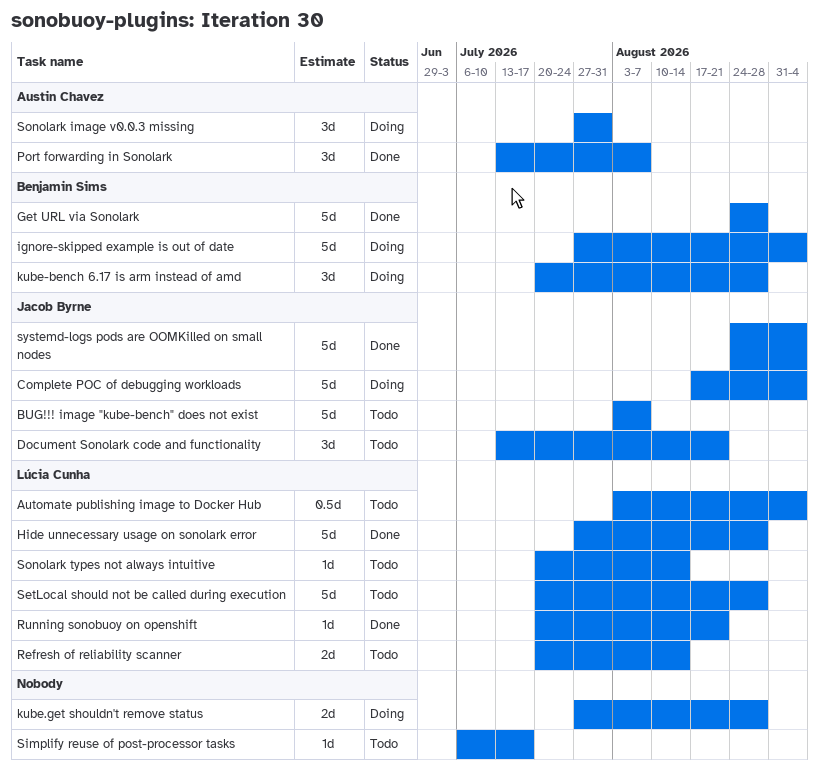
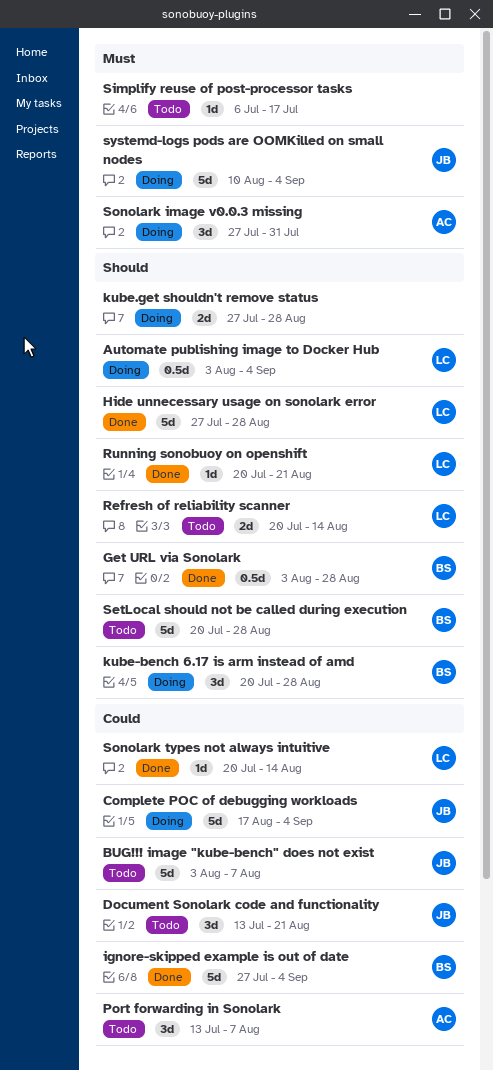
Automate publishing image to Docker Hub, status: Todo -> Doing
Get URL via Sonolark, estimate: 5d -> 0.5d
Get URL via Sonolark, start: Aug 24 -> Aug 3
ignore-skipped example is out of date, status: Doing -> Done
Port forwarding in Sonolark, status: Done -> Todo
SetLocal should not be called during execution, owner: Lúcia Cunha -> Benjamin Sims
Sonolark types not always intuitive, status: Todo -> Done
systemd-logs pods are OOMKilled on small nodes, status: Done -> Doing
systemd-logs pods are OOMKilled on small nodes, start: Aug 24 -> Aug 10

